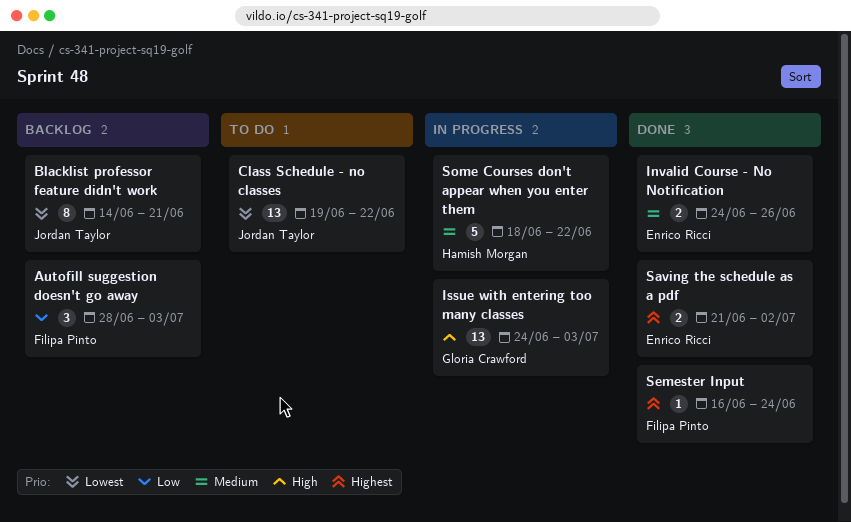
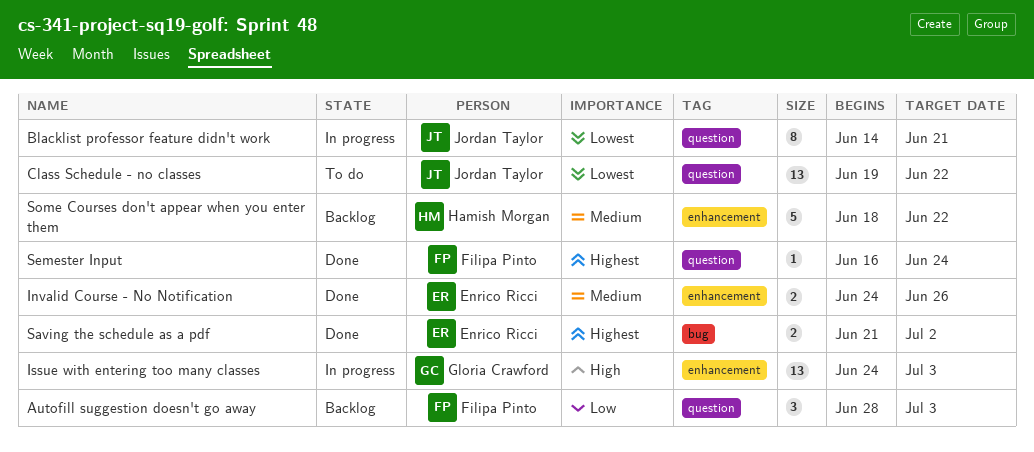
Blacklist professor feature didn't work, status: Backlog -> In progress
Some Courses don't appear when you enter them, status: In progress -> Backlog

